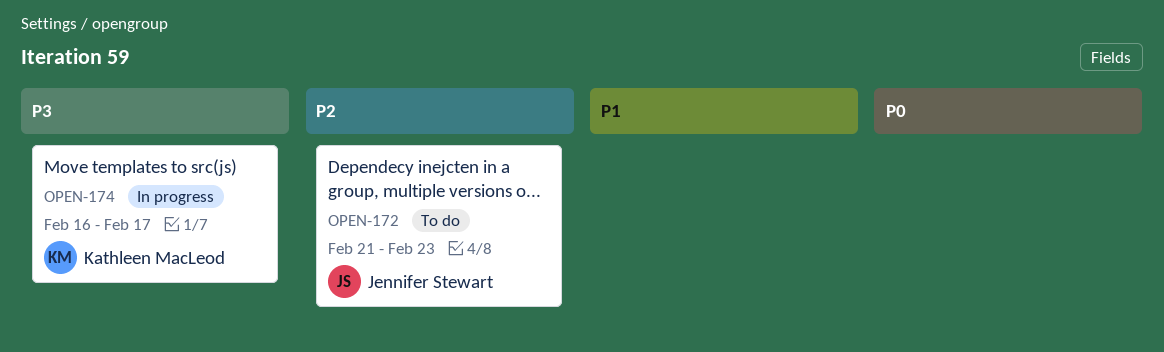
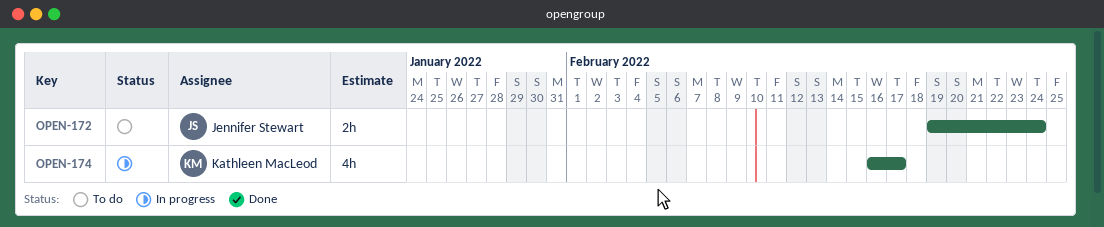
OPEN-172, start: Feb 21 -> Feb 19
OPEN-172, due: Feb 23 -> Feb 24

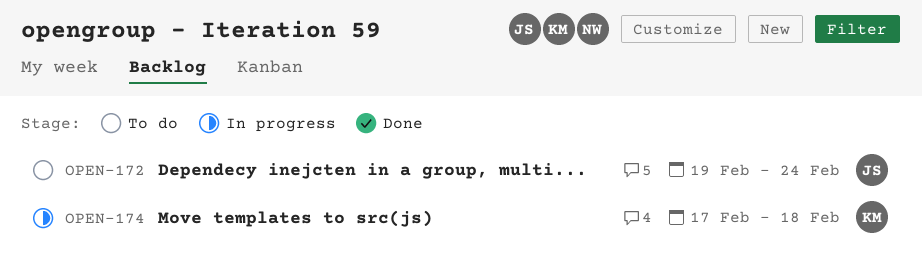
OPEN-174, start: Feb 16 -> Feb 17
OPEN-174, due: Feb 17 -> Feb 18

